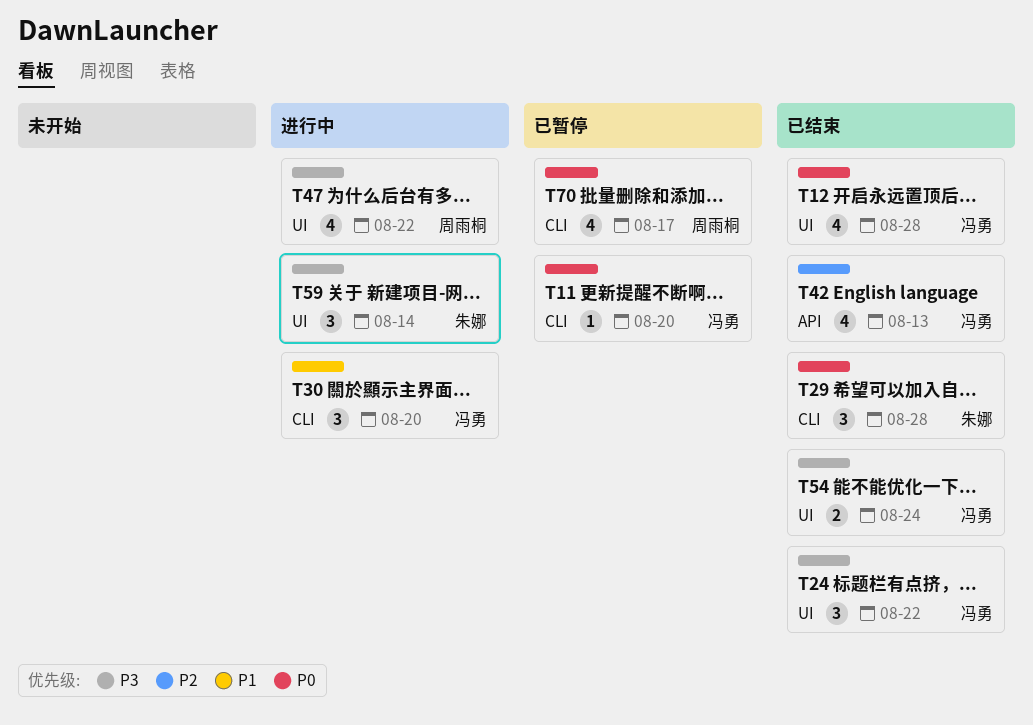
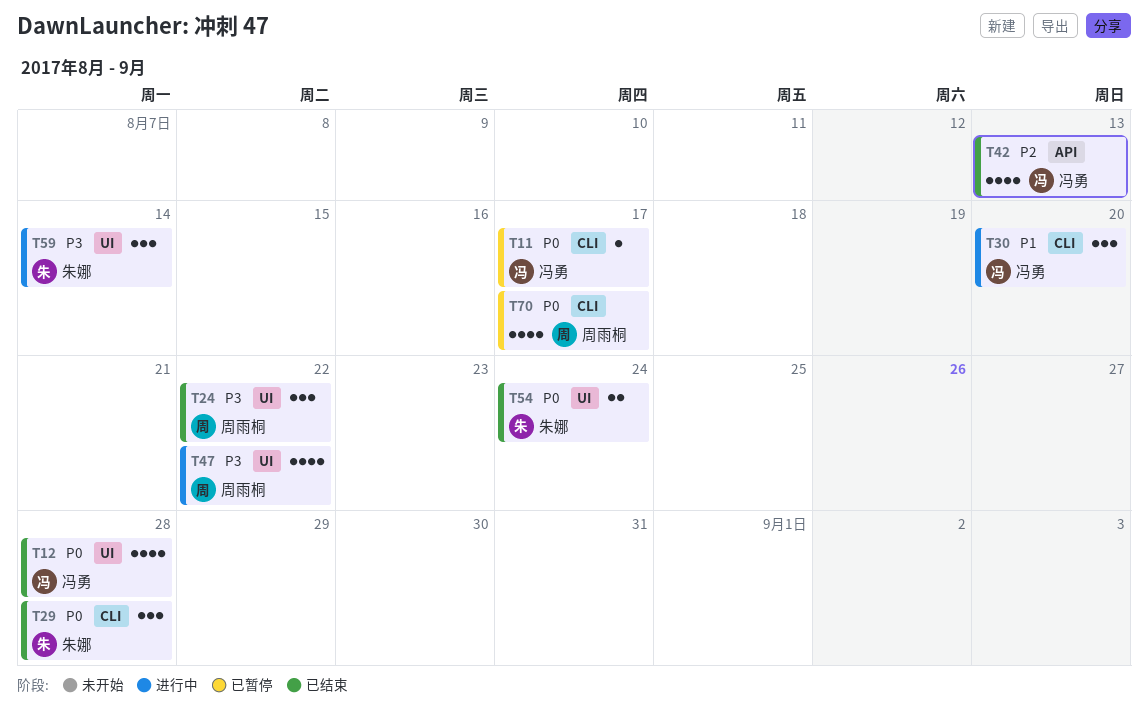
T11, due: Aug 20 -> Aug 17
T24, owner: 冯勇 -> 周雨桐
T54, owner: 冯勇 -> 朱娜
T54, priority: P3 -> P0

